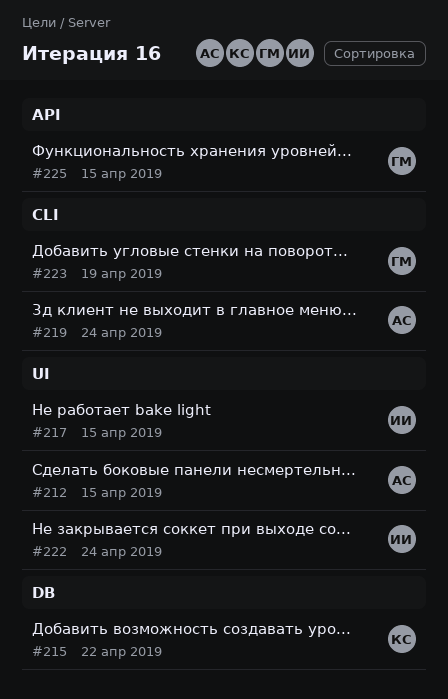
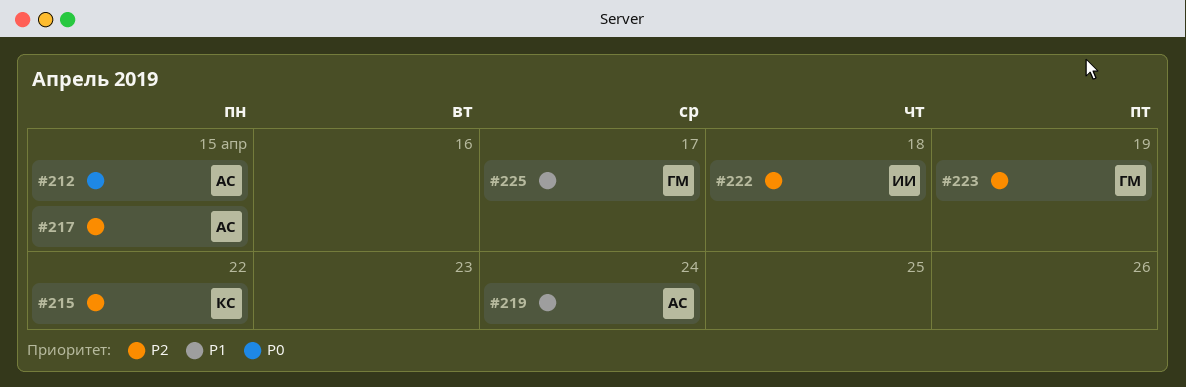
#217, owner: ИИ -> АС
#222, due: Apr 24 -> Apr 18
#225, due: Apr 15 -> Apr 17

